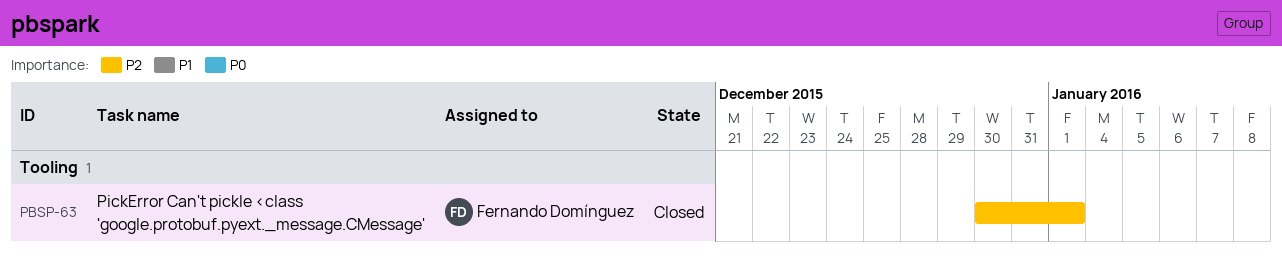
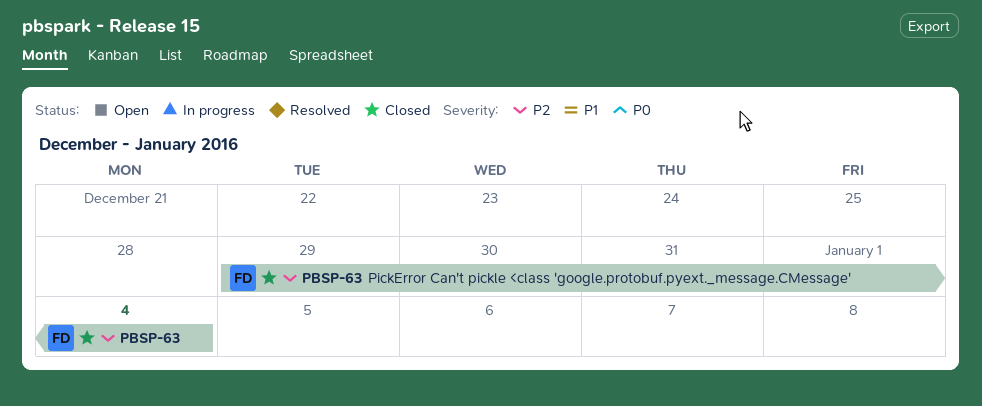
PBSP-63, start: Dec 30 -> Dec 29
PBSP-63, due: Jan 1 -> Jan 4

